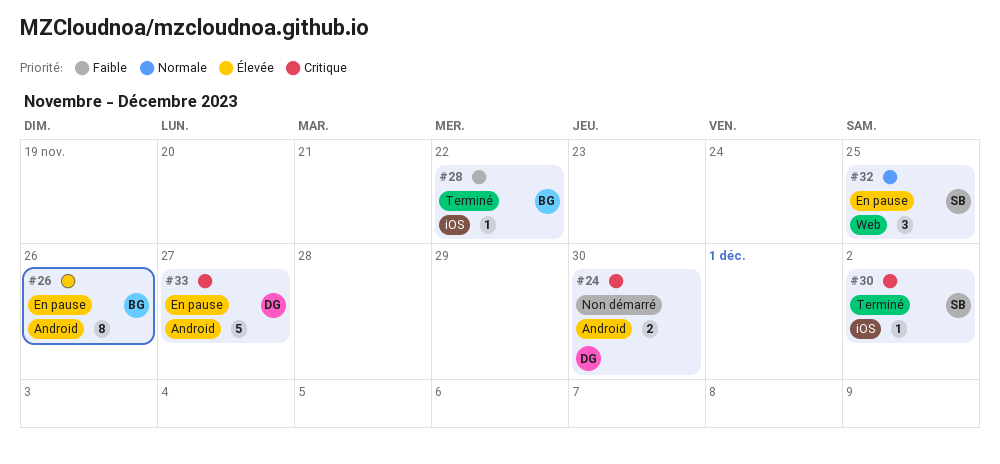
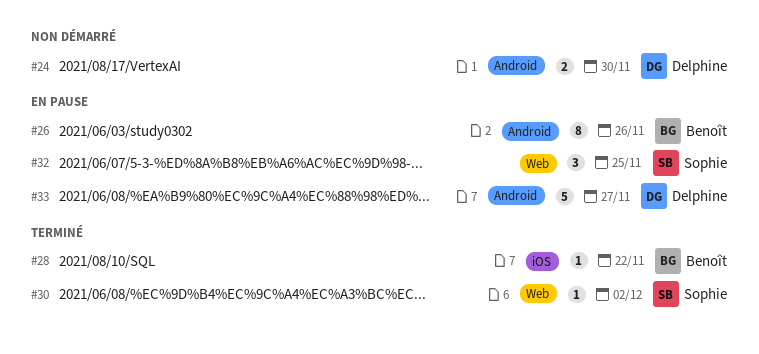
#30, label: iOS -> Web

